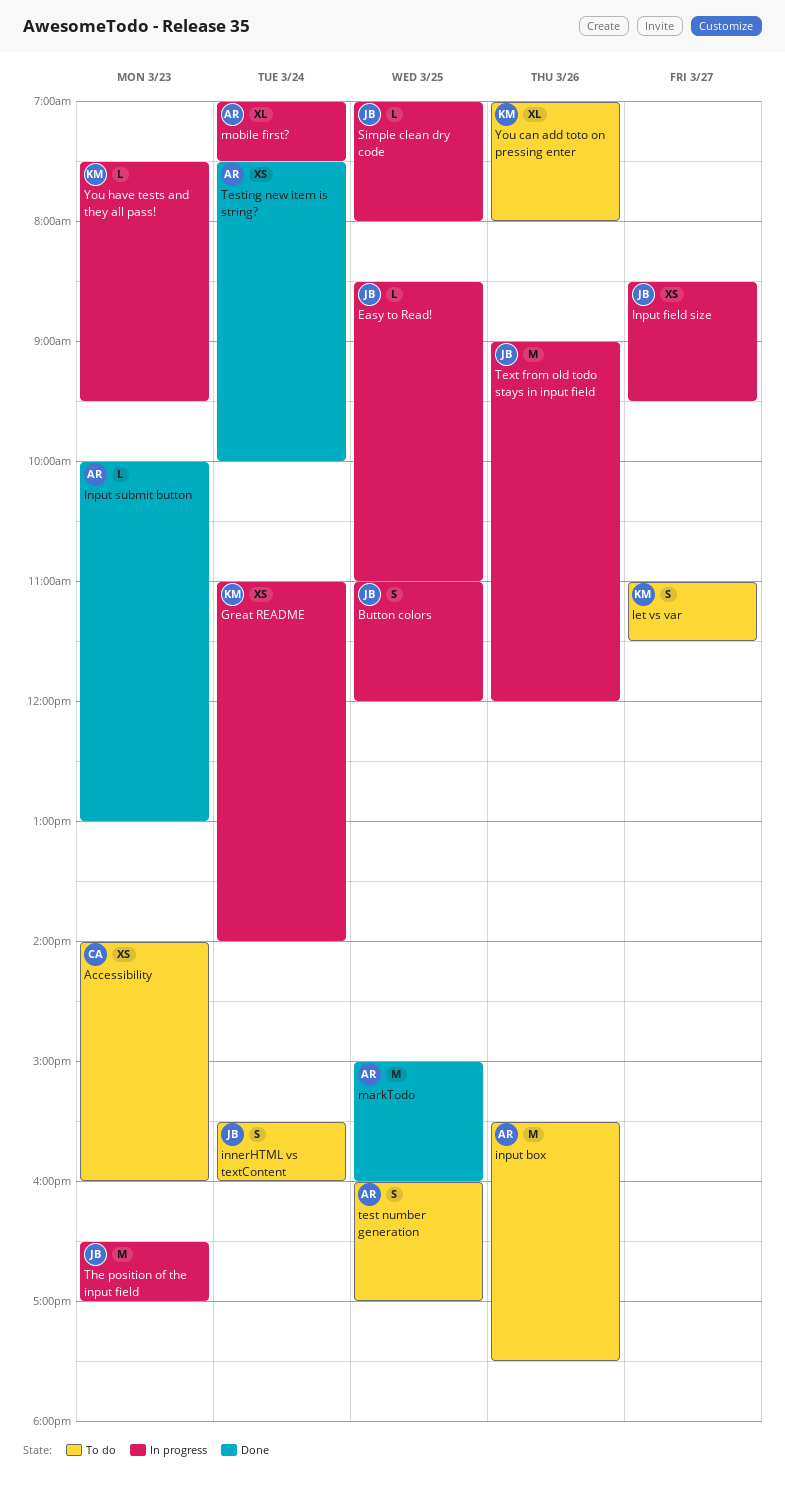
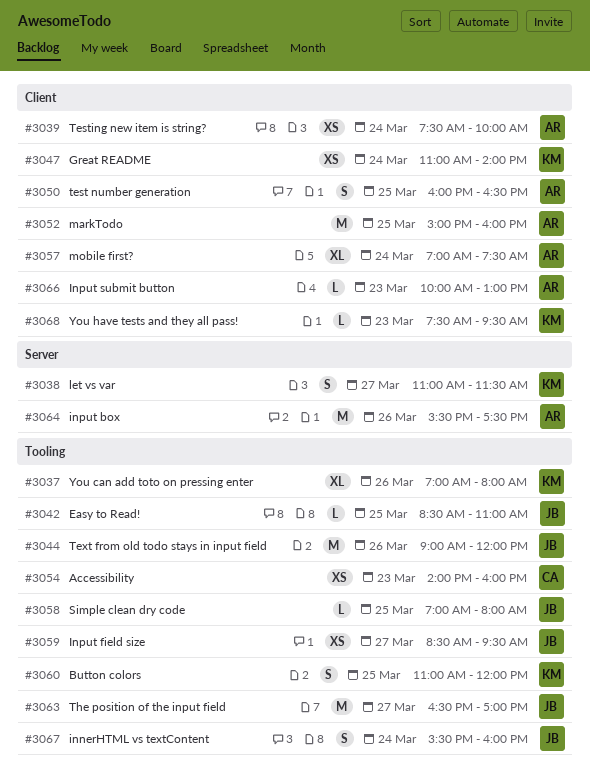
Button colors, owner: JB -> KM
test number generation, ends: 17:00 -> 16:30
The position of the input field, day: Mar 23 -> Mar 27

